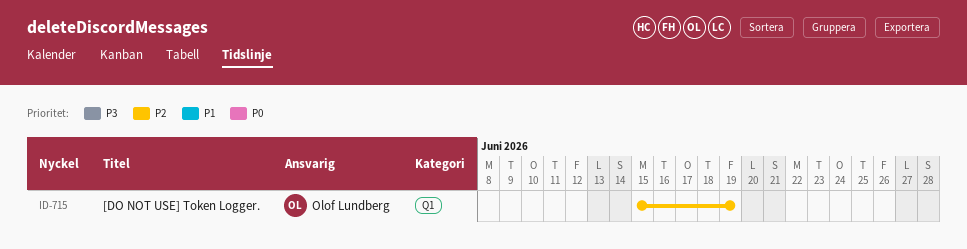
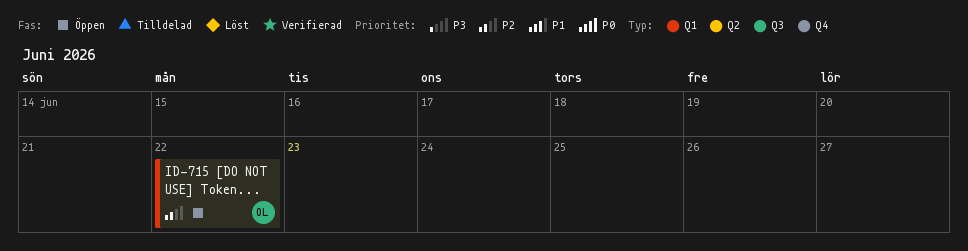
ID-715, due: Jun 19 -> Jun 22

